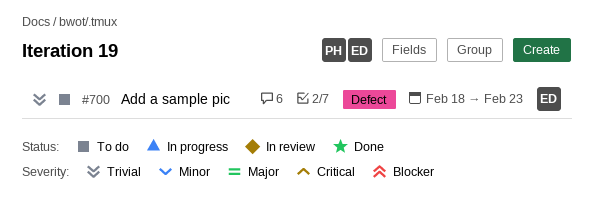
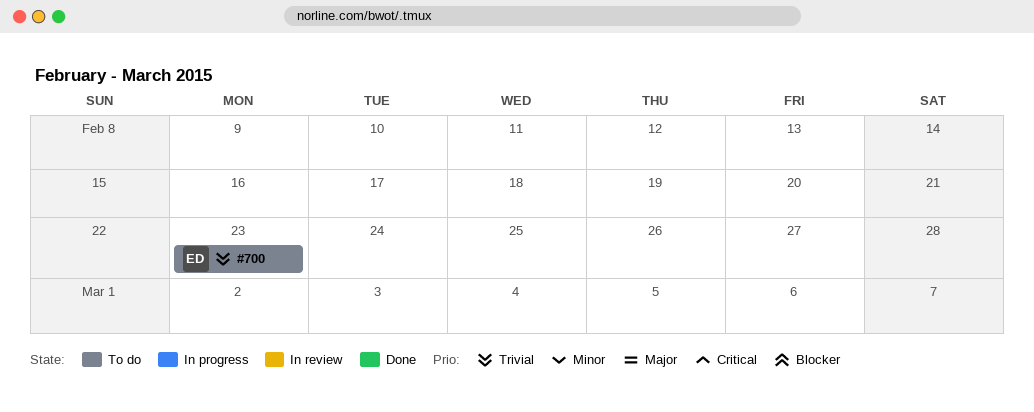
#700, start: Feb 18 -> Feb 23

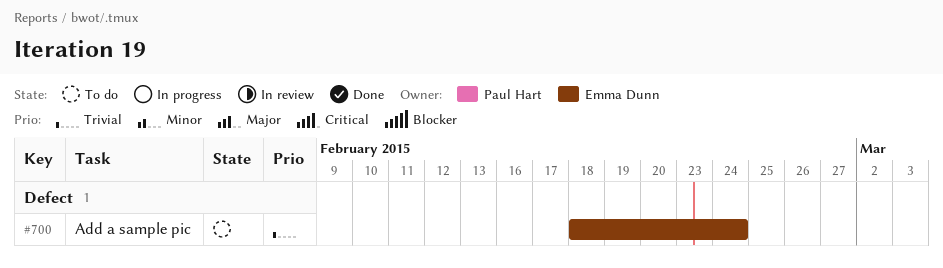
#700, start: Feb 23 -> Feb 18
#700, due: Feb 23 -> Feb 24

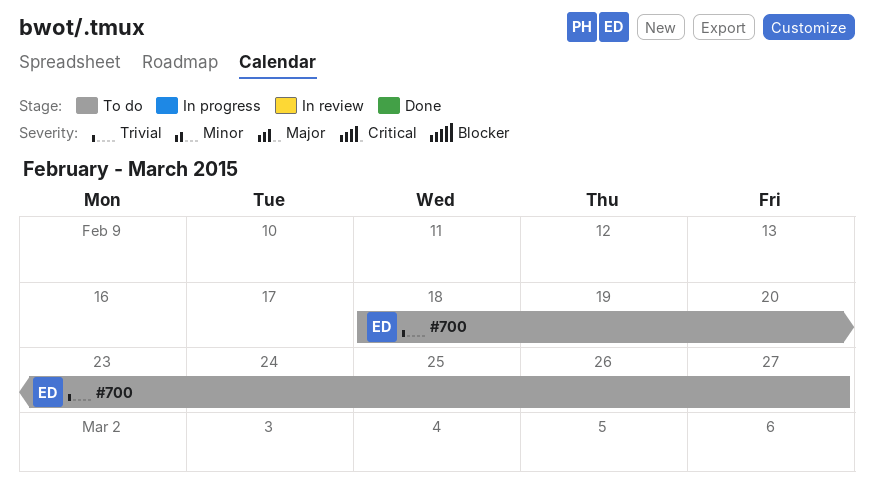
#700, due: Feb 24 -> Feb 27

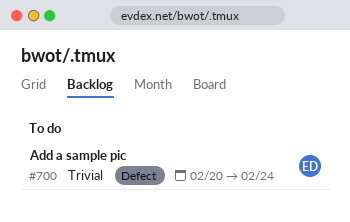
#700, start: Feb 18 -> Feb 20
#700, due: Feb 27 -> Feb 24

